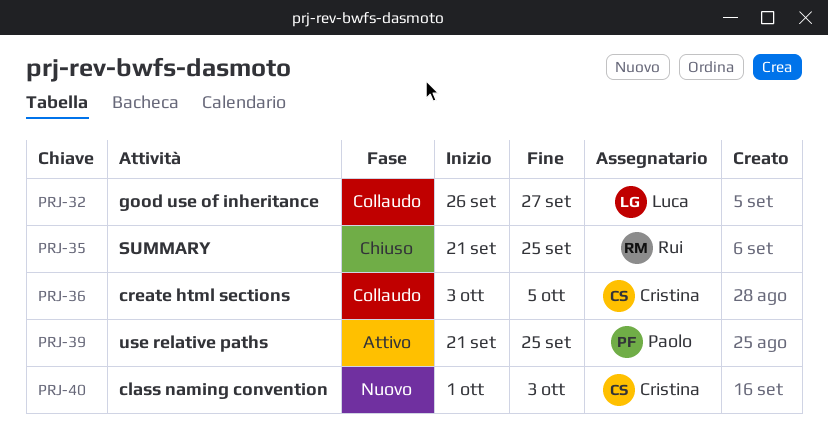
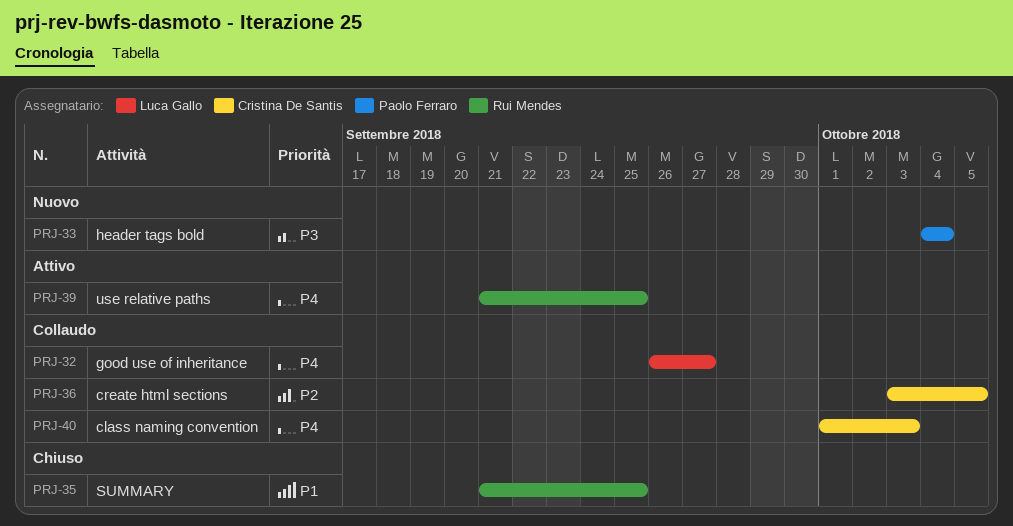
PRJ-33: none -> present
PRJ-39, owner: Paolo Ferraro -> Rui Mendes
PRJ-40, status: Nuovo -> Collaudo

